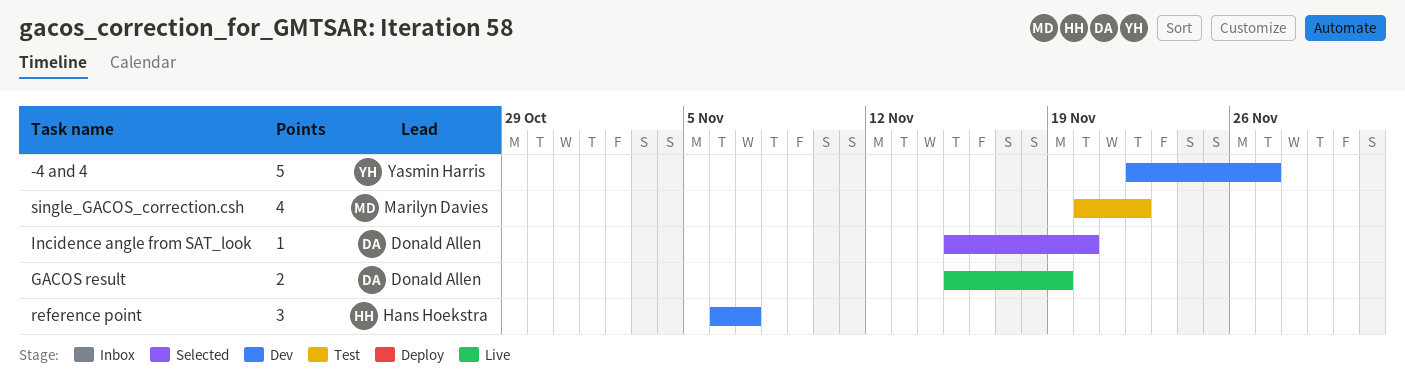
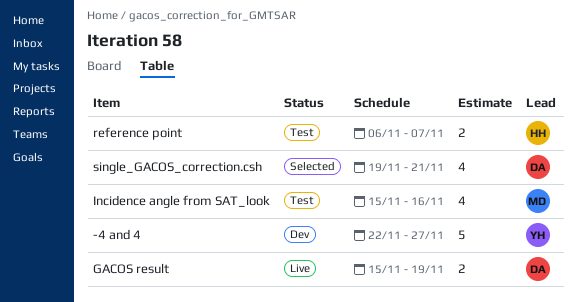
Incidence angle from SAT_look, status: Selected -> Test
Incidence angle from SAT_look, owner: Donald Allen -> Marilyn Davies
Incidence angle from SAT_look, estimate: 1 -> 4
Incidence angle from SAT_look, due: Nov 20 -> Nov 16
reference point, status: Dev -> Test
reference point, estimate: 3 -> 2
single_GACOS_correction.csh, status: Test -> Selected
single_GACOS_correction.csh, owner: Marilyn Davies -> Donald Allen
single_GACOS_correction.csh, start: Nov 20 -> Nov 19
single_GACOS_correction.csh, due: Nov 22 -> Nov 21

